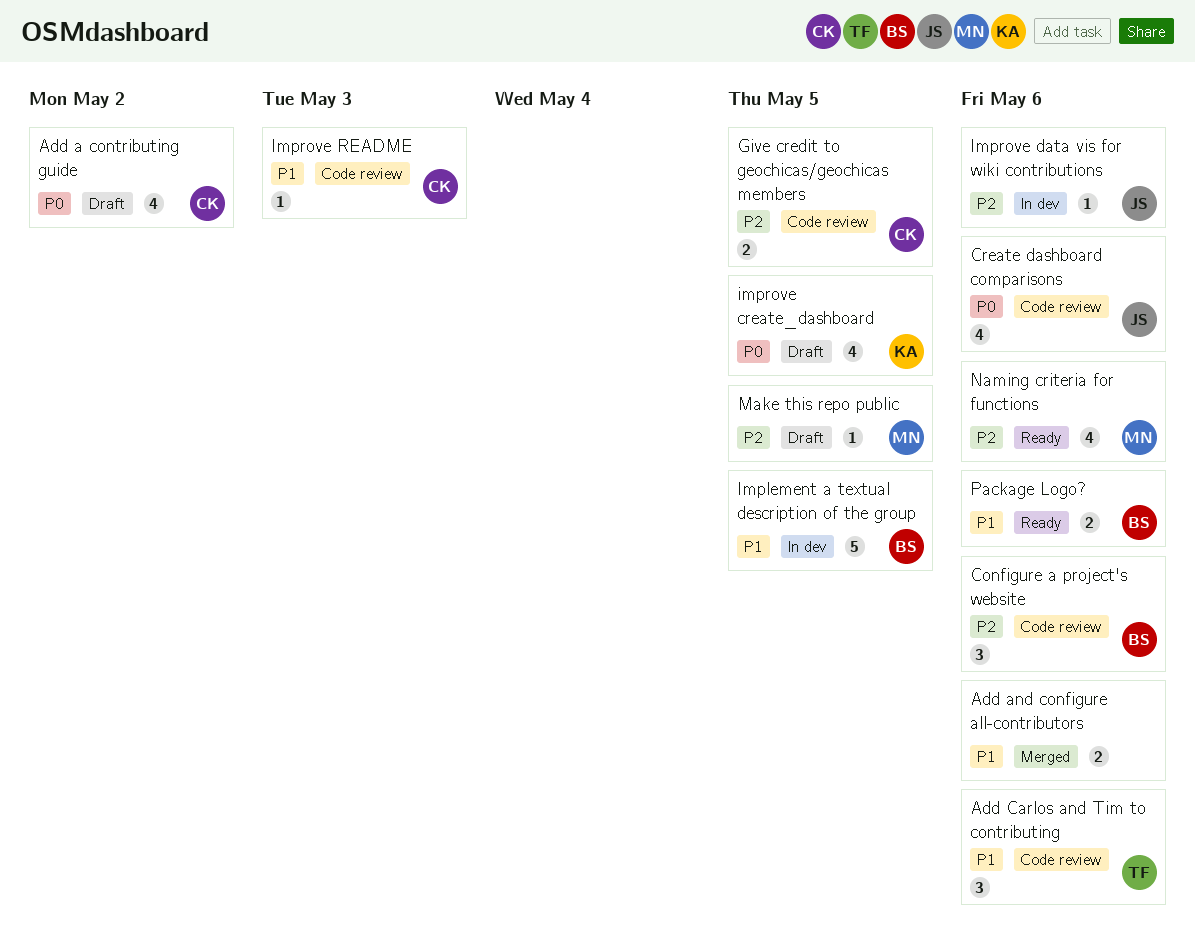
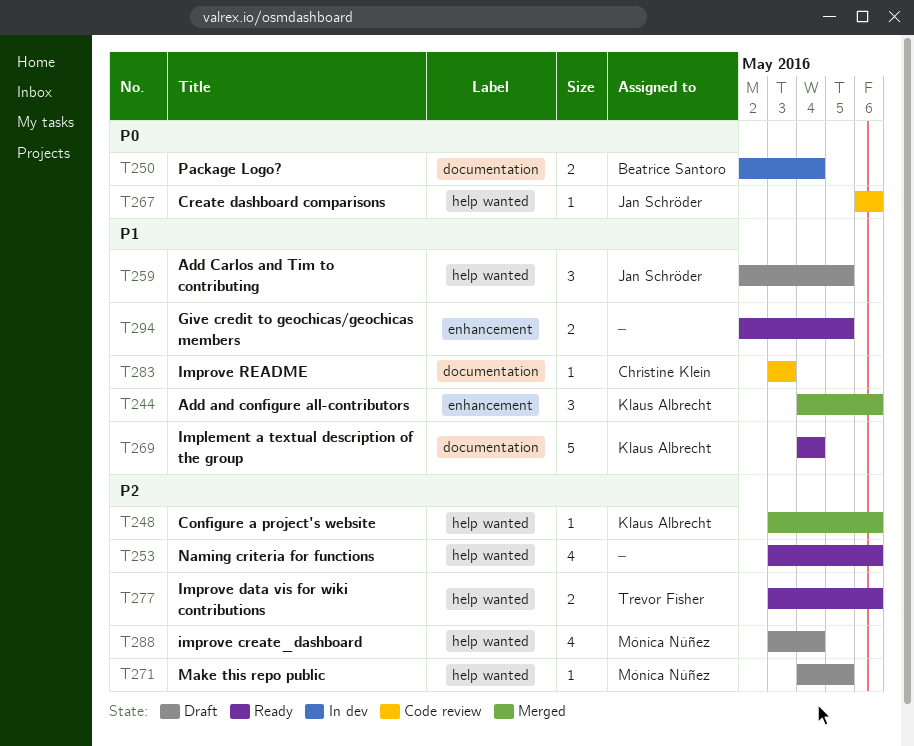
Add a contributing guide: present -> none
Add and configure all-contributors, owner: none -> Klaus Albrecht
Add and configure all-contributors, estimate: 2 -> 3
Add Carlos and Tim to contributing, status: Code review -> Draft
Add Carlos and Tim to contributing, owner: Trevor Fisher -> Jan Schröder
Add Carlos and Tim to contributing, due: May 6 -> May 5
Configure a project's website, status: Code review -> Merged
Configure a project's website, owner: Beatrice Santoro -> Klaus Albrecht
Configure a project's website, estimate: 3 -> 1
Create dashboard comparisons, estimate: 4 -> 1
Give credit to geochicas/geochicas members, status: Code review -> Ready
Give credit to geochicas/geochicas members, owner: Christine Klein -> none
Give credit to geochicas/geochicas members, priority: P2 -> P1
Implement a textual description of the group, status: In dev -> Ready
Implement a textual description of the group, owner: Beatrice Santoro -> Klaus Albrecht
Implement a textual description of the group, due: May 5 -> May 4
improve create_dashboard, owner: Klaus Albrecht -> Mónica Núñez
improve create_dashboard, priority: P0 -> P2
improve create_dashboard, due: May 5 -> May 4
Improve data vis for wiki contributions, status: In dev -> Ready
Improve data vis for wiki contributions, owner: Jan Schröder -> Trevor Fisher
Improve data vis for wiki contributions, estimate: 1 -> 2
Naming criteria for functions, owner: Mónica Núñez -> none
Package Logo?, status: Ready -> In dev
Package Logo?, priority: P1 -> P0
Package Logo?, due: May 6 -> May 4

